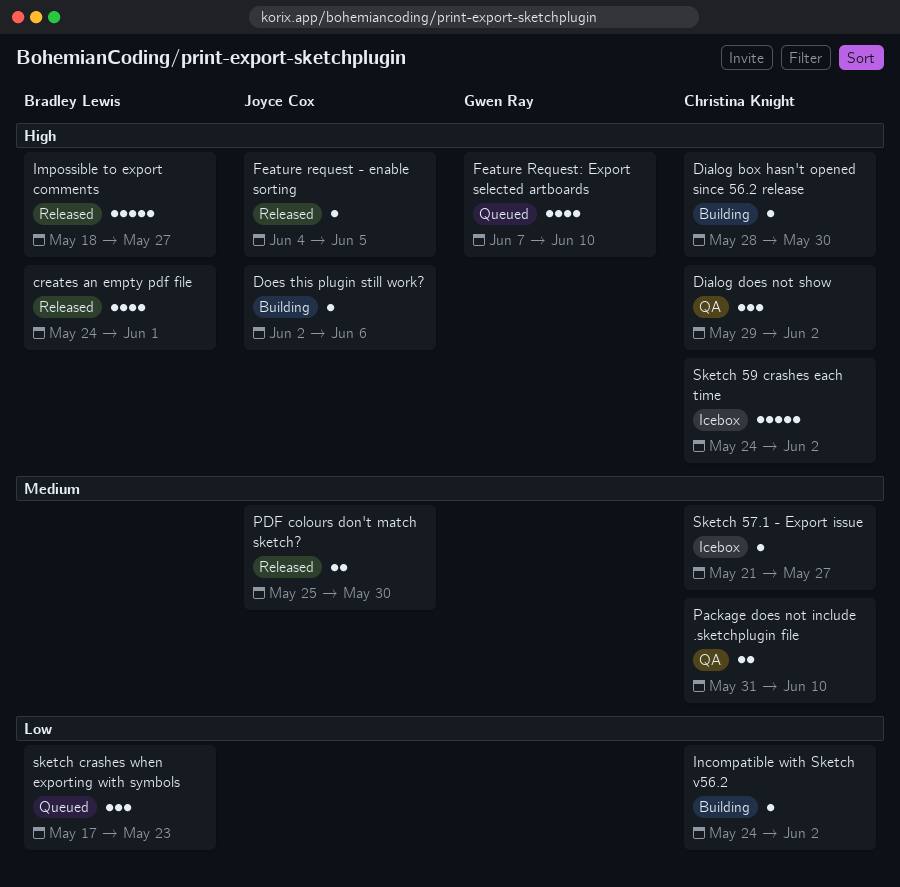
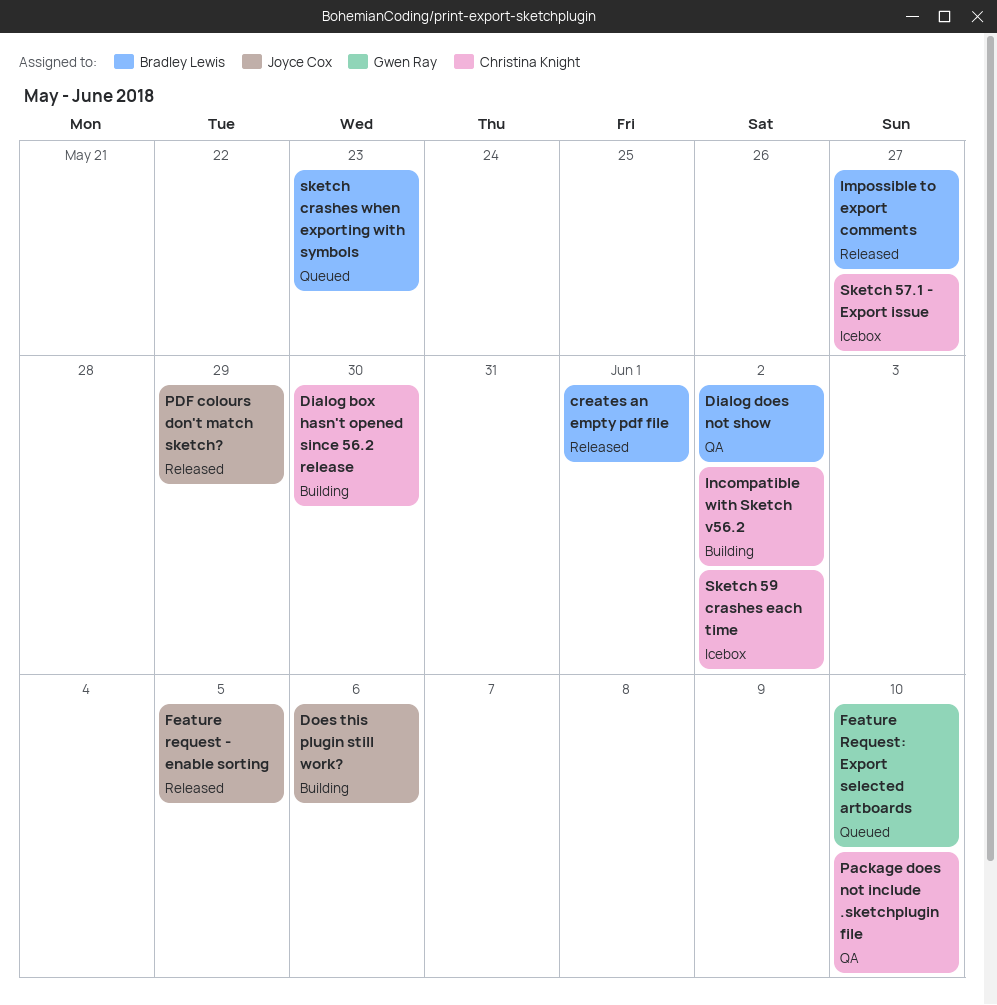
Dialog does not show, owner: Christina Knight -> Bradley Lewis
PDF colours don't match sketch?, due: May 30 -> May 29

